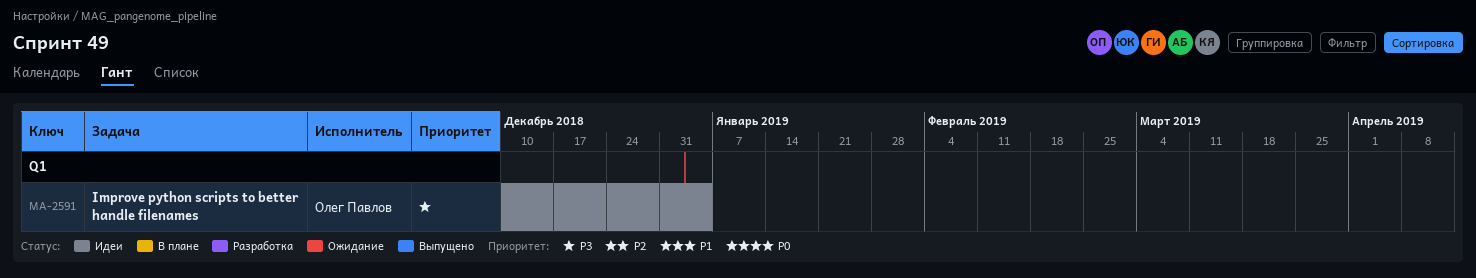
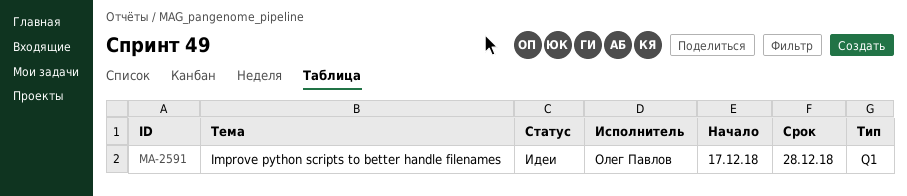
MA-2591, start: Dec 10 -> Dec 17
MA-2591, due: Jan 4 -> Dec 28

